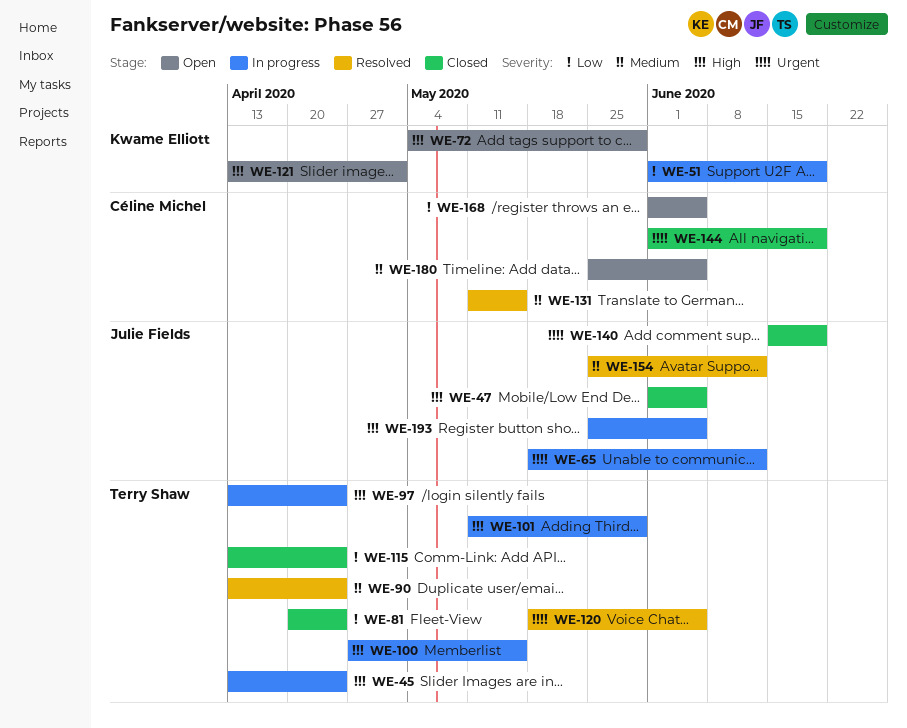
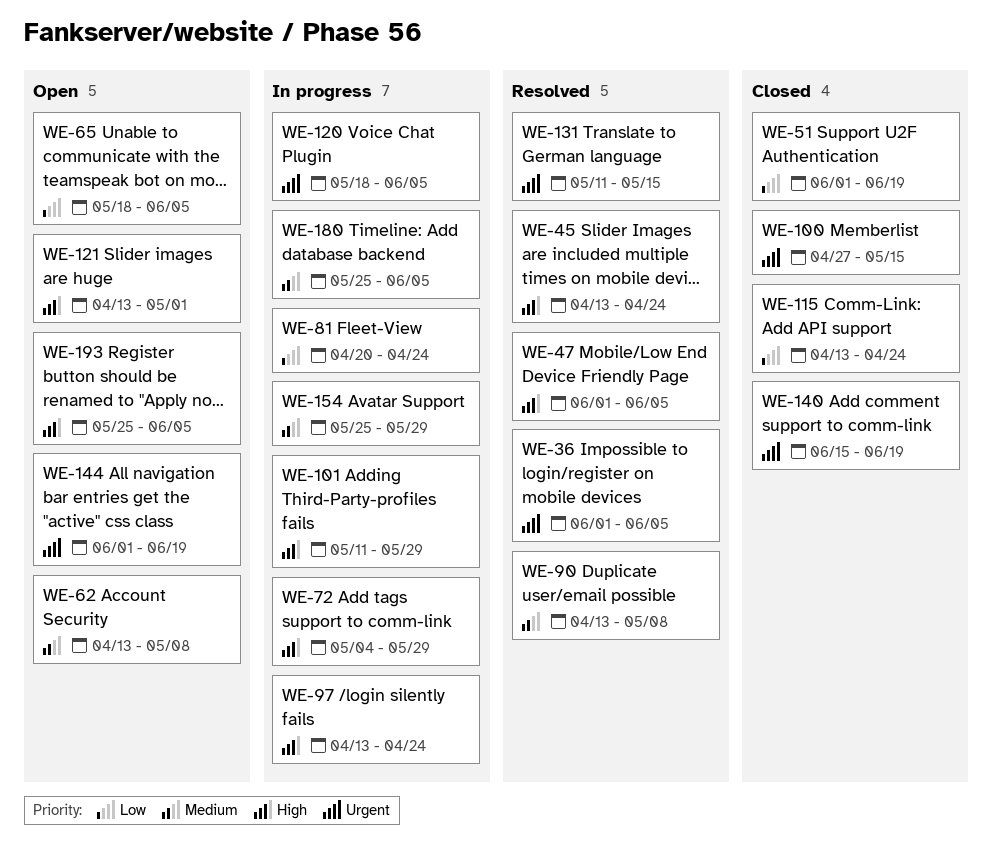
WE-36: none -> present
WE-45, status: In progress -> Resolved
WE-47, status: Closed -> Resolved
WE-51, status: In progress -> Closed
WE-62: none -> present
WE-65, status: In progress -> Open
WE-65, priority: Urgent -> Low
WE-65, due: Jun 12 -> Jun 5
WE-72, status: Open -> In progress
WE-81, status: Closed -> In progress
WE-90, due: Apr 24 -> May 8
WE-100, status: In progress -> Closed
WE-100, priority: High -> Urgent
WE-120, status: Resolved -> In progress
WE-131, priority: Medium -> Urgent
WE-144, status: Closed -> Open
WE-154, status: Resolved -> In progress
WE-154, due: Jun 12 -> May 29
WE-168: present -> none
WE-180, status: Open -> In progress
WE-193, status: In progress -> Open

